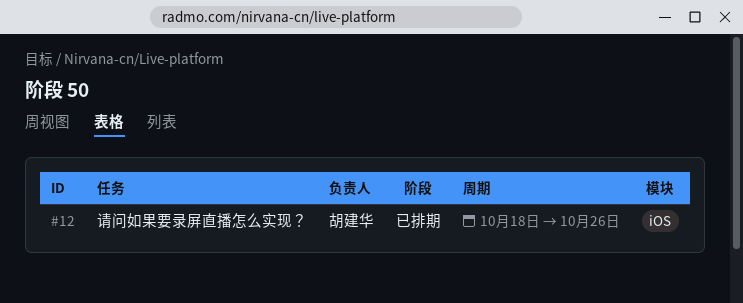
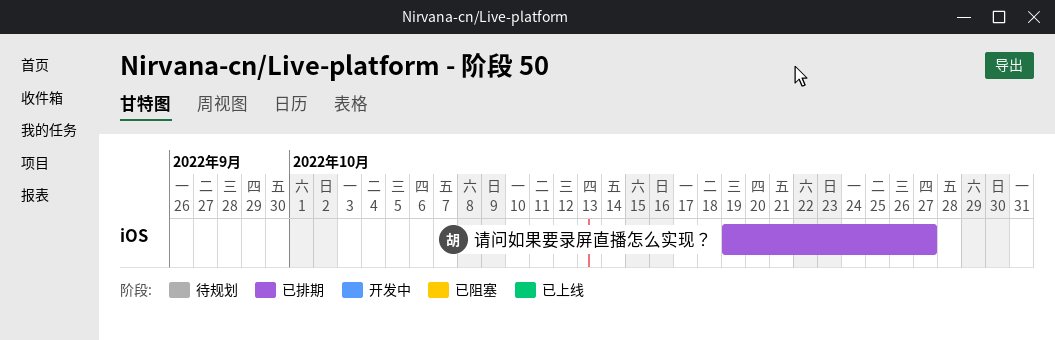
请问如果要录屏直播怎么实现？, start: Oct 18 -> Oct 19
请问如果要录屏直播怎么实现？, due: Oct 26 -> Oct 27

